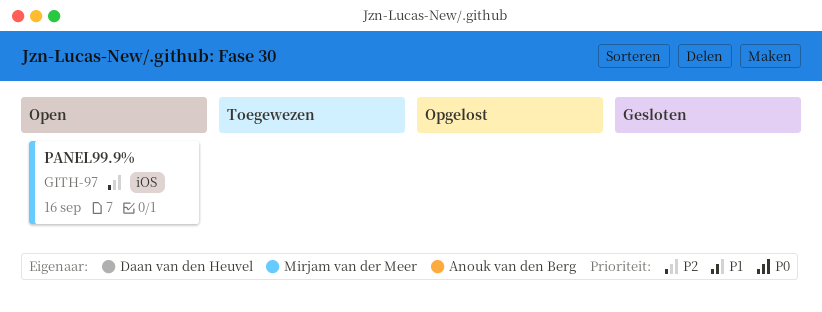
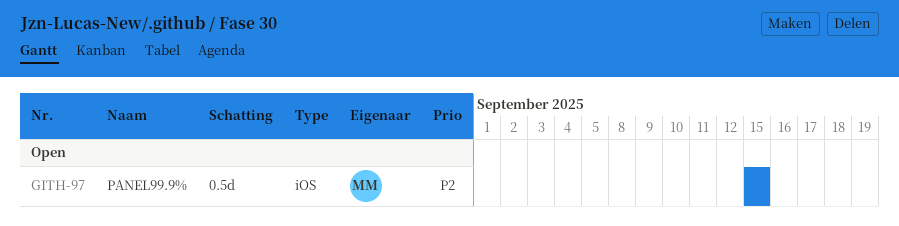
GITH-97, due: Sep 16 -> Sep 15

